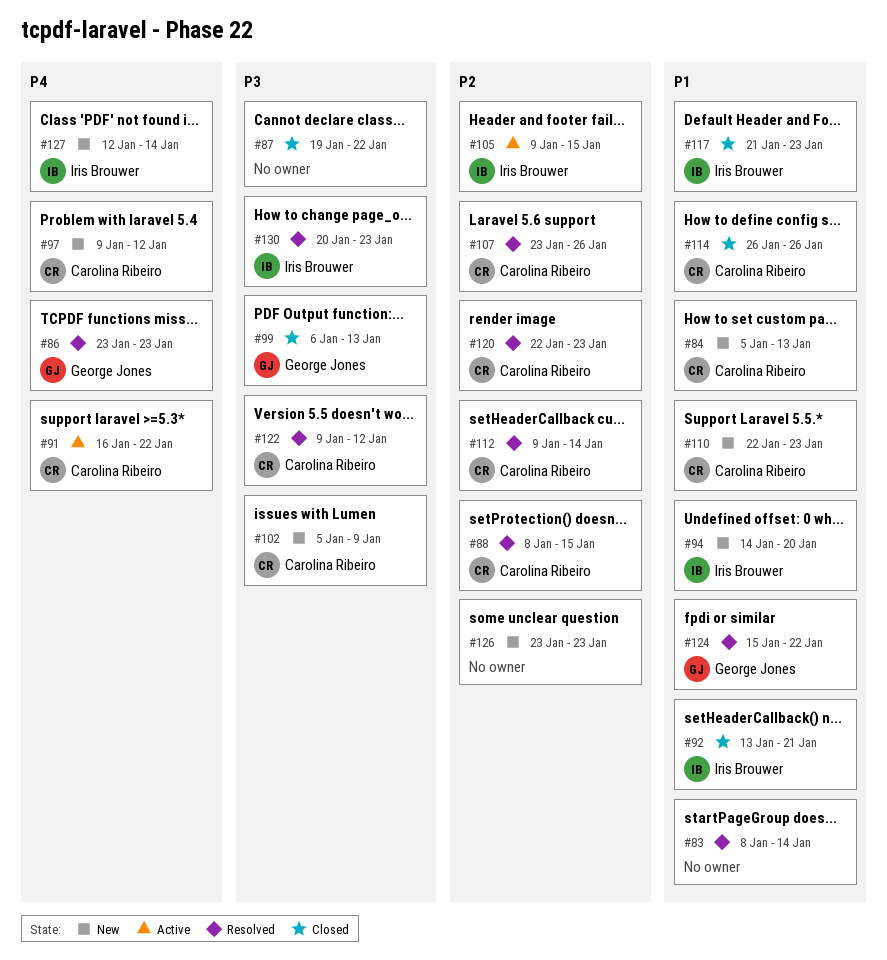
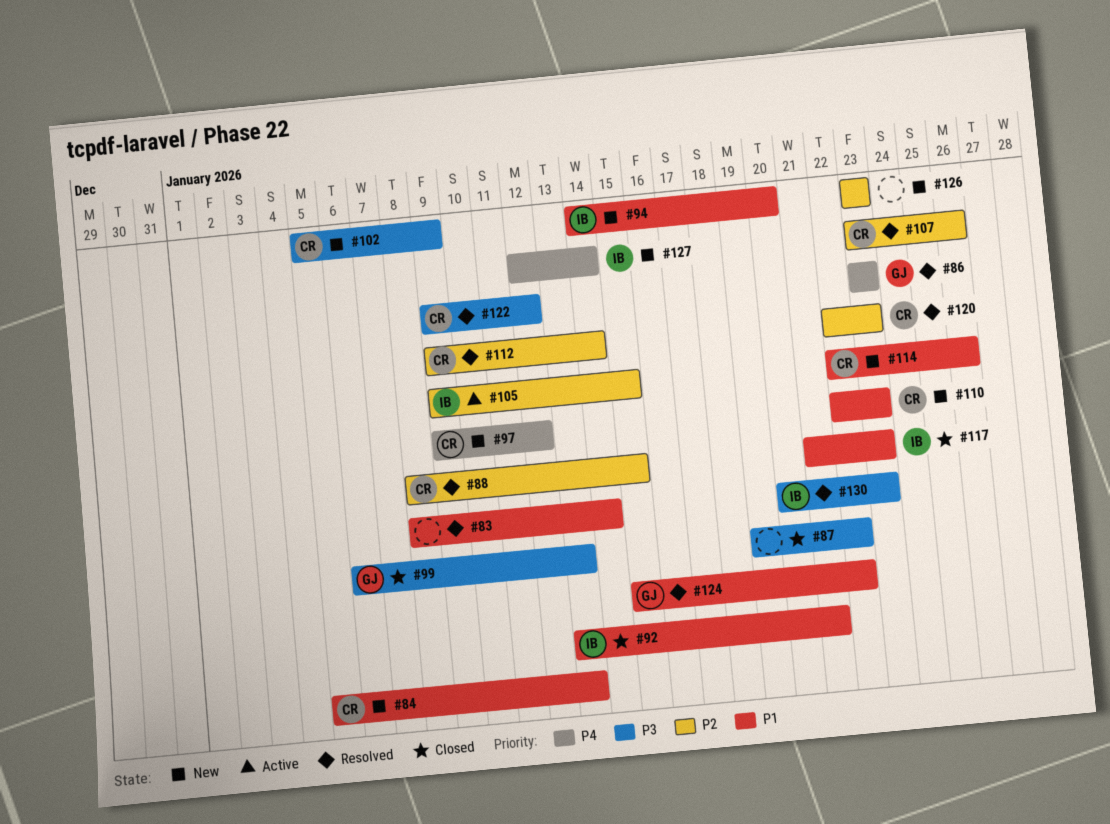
#91: present -> none
#114, status: Closed -> New
#114, start: Jan 26 -> Jan 22

